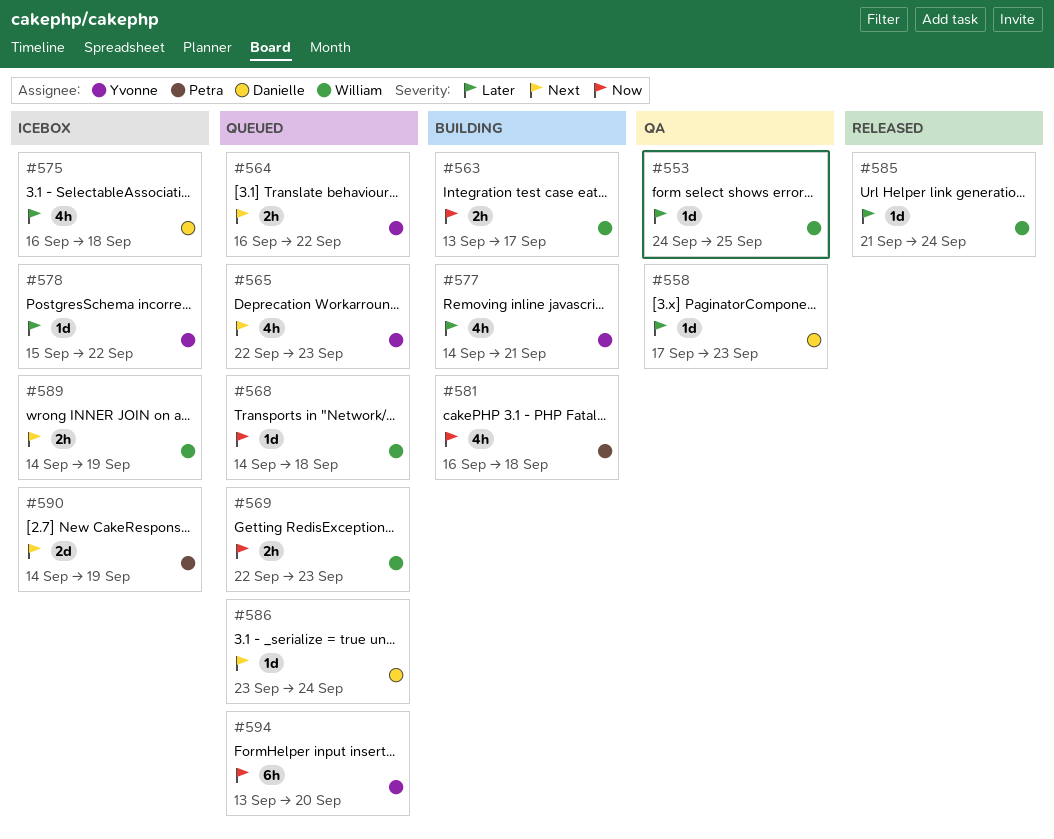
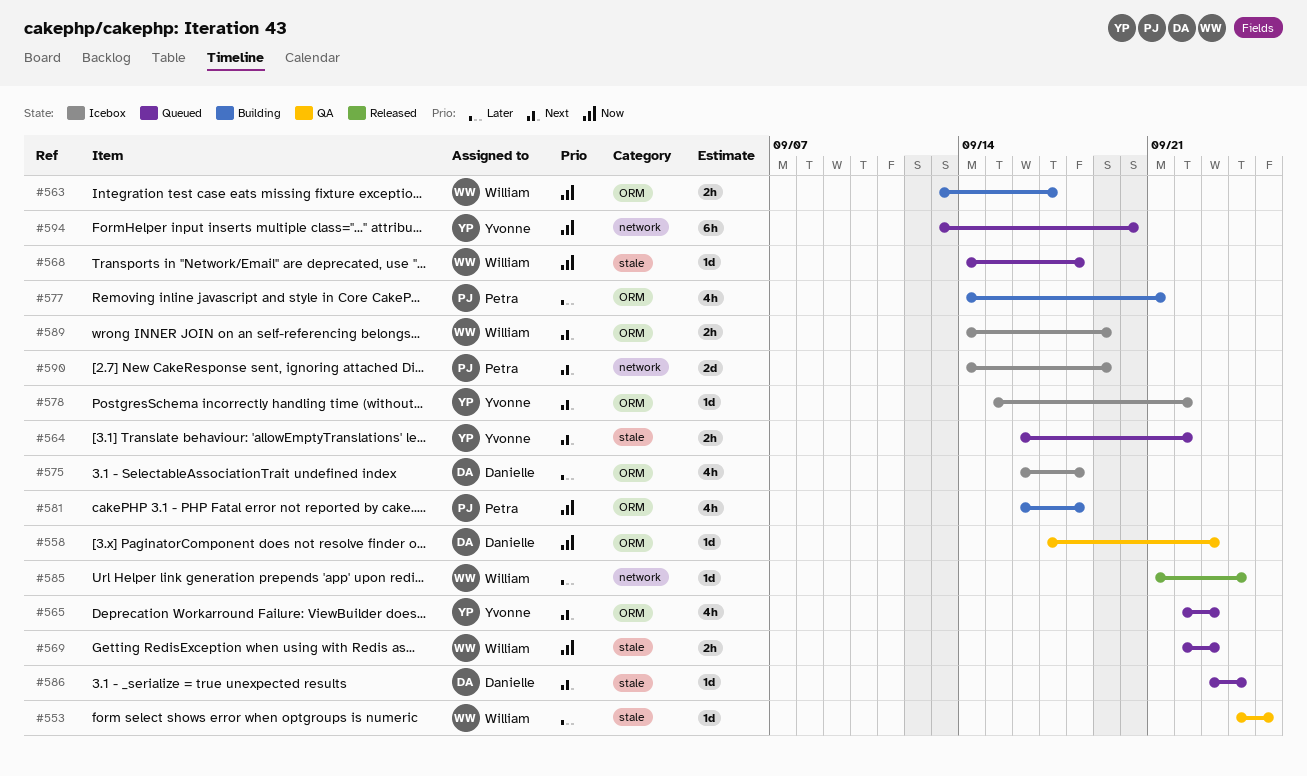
#558, priority: Later -> Now
#577, owner: Yvonne -> Petra
#578, priority: Later -> Next

